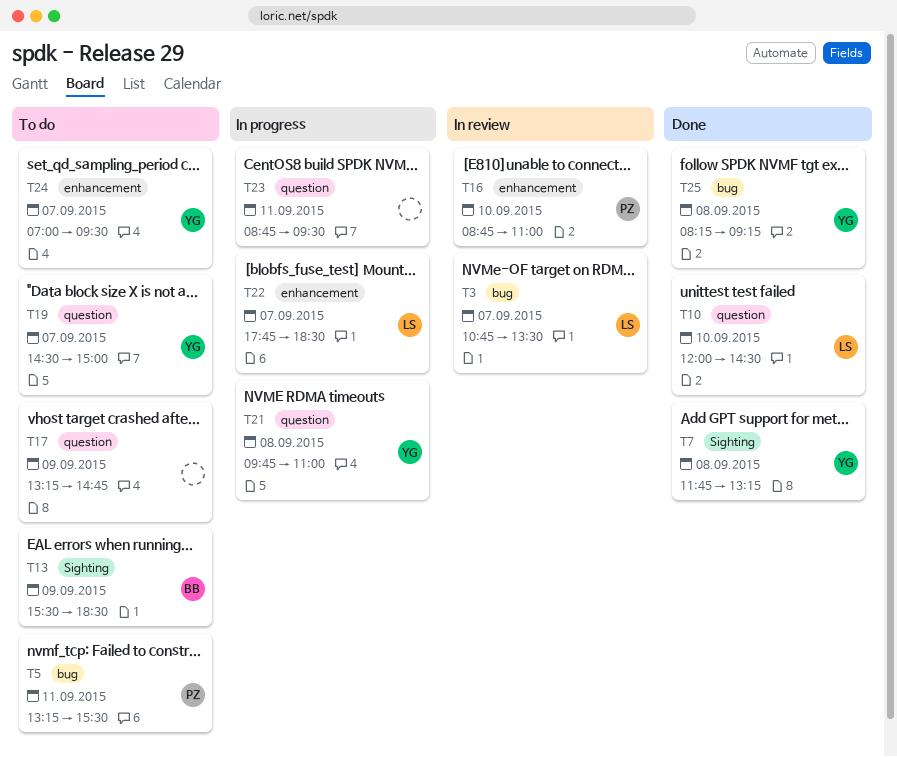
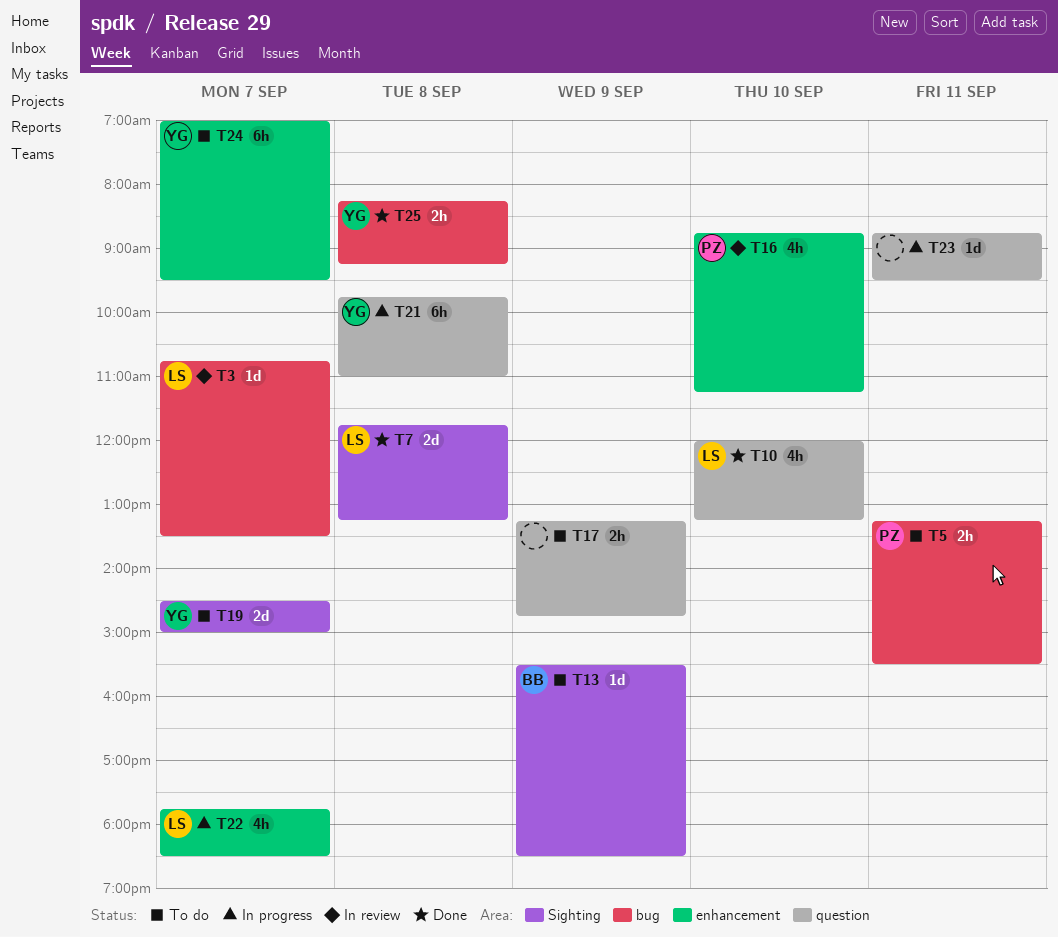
T7, owner: YG -> LS
T10, ends: 14:30 -> 13:15
T16, ends: 11:00 -> 11:15
T19, label: question -> Sighting

